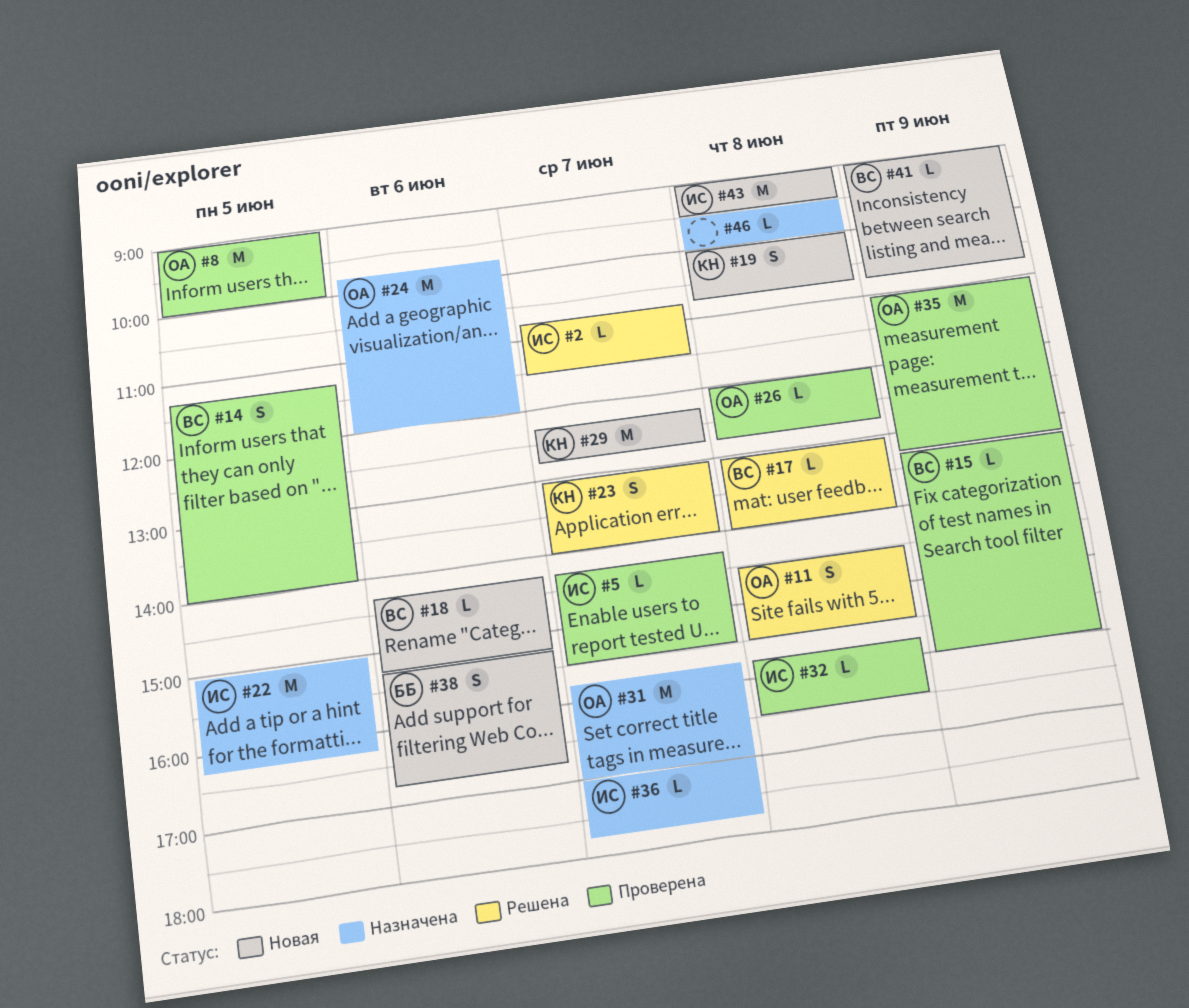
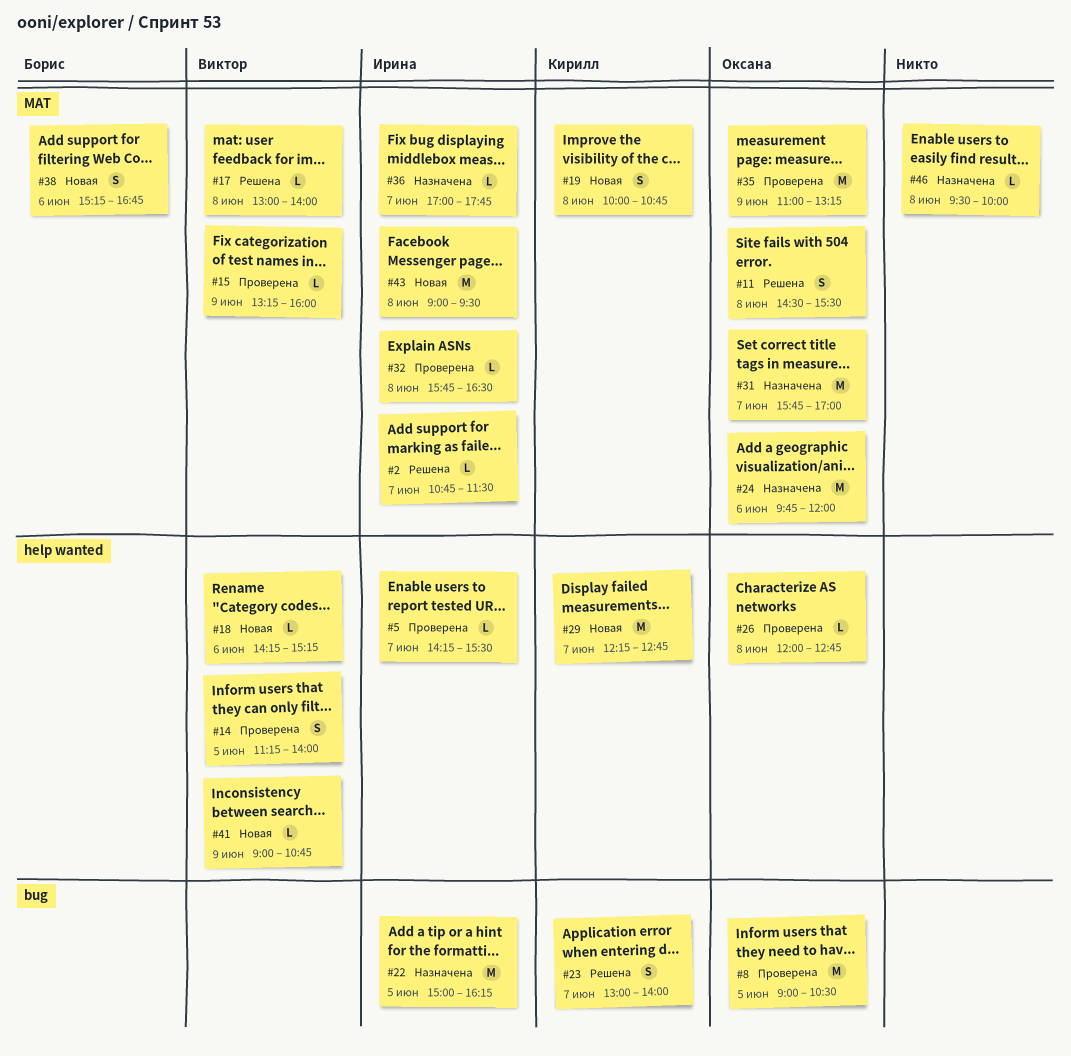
#8, ends: 10:00 -> 10:30

